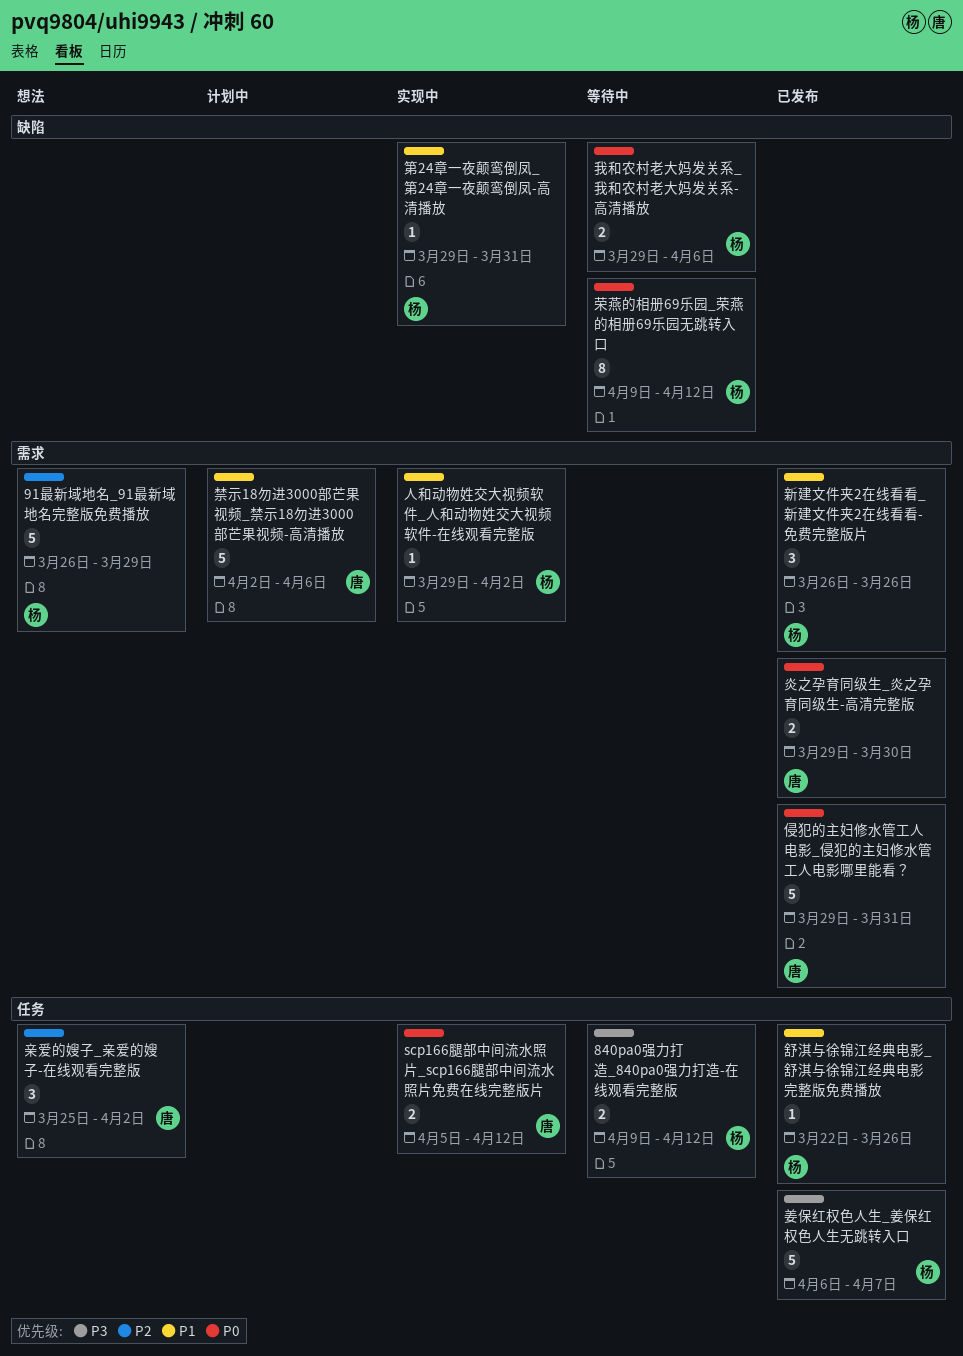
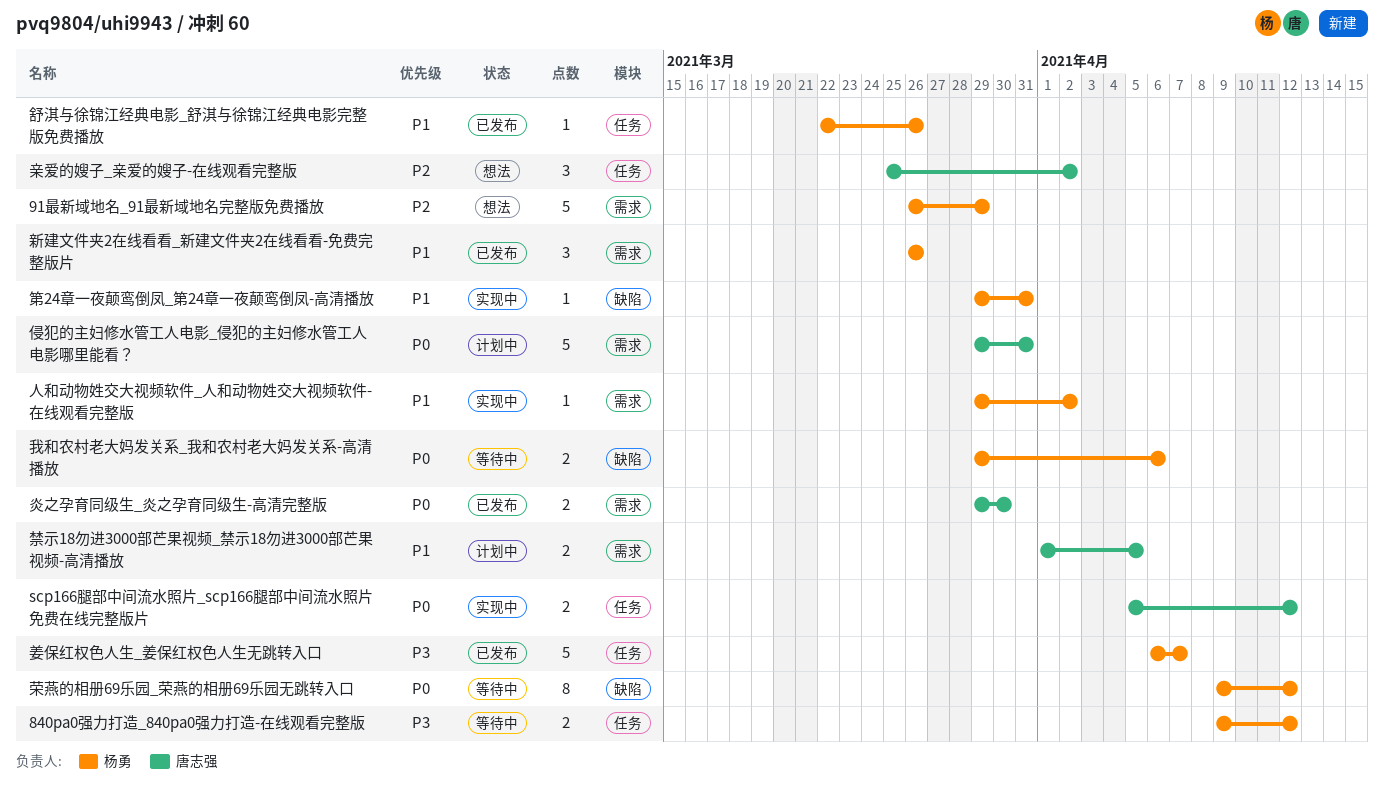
侵犯的主妇修水管工人电影_侵犯的主妇修水管工人电影哪里能看？, status: 已发布 -> 计划中
禁示18勿进3000部芒果视频_禁示18勿进3000部芒果视频-高清播放, estimate: 5 -> 2
禁示18勿进3000部芒果视频_禁示18勿进3000部芒果视频-高清播放, start: Apr 2 -> Apr 1
禁示18勿进3000部芒果视频_禁示18勿进3000部芒果视频-高清播放, due: Apr 6 -> Apr 5

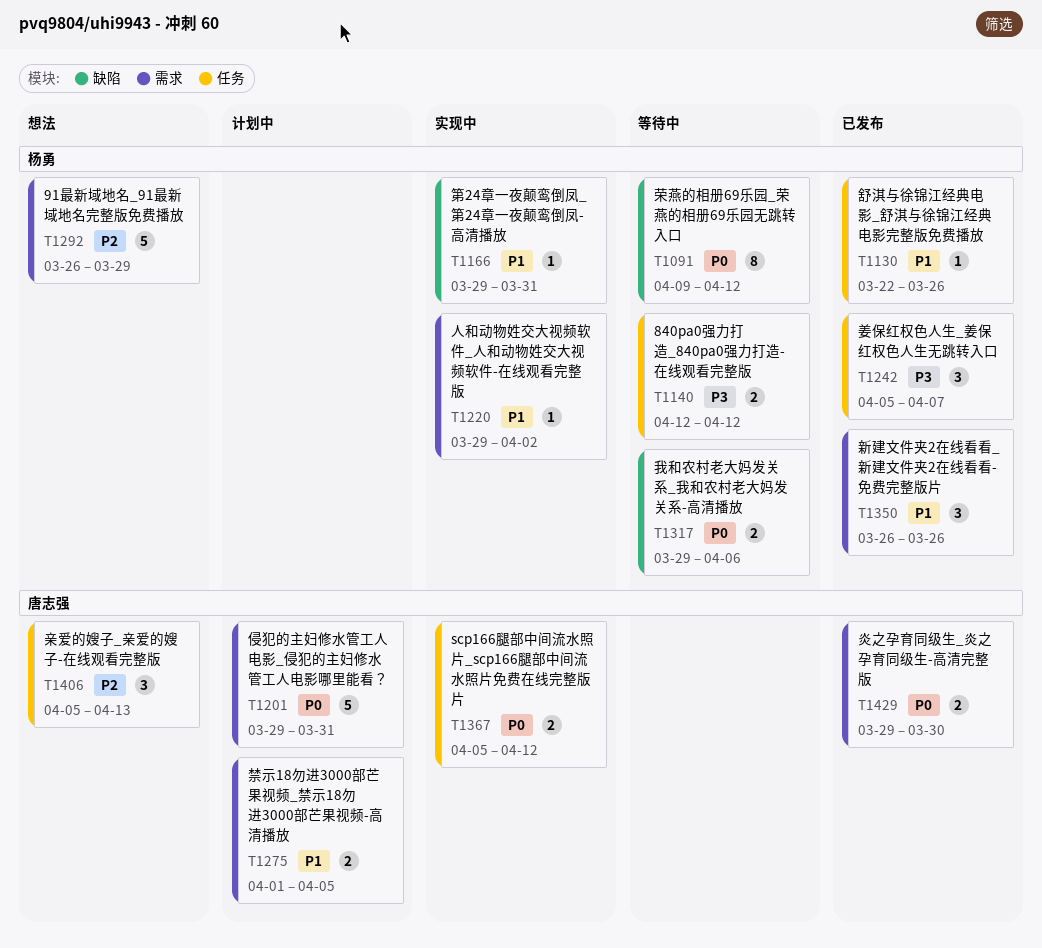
840pa0强力打造_840pa0强力打造-在线观看完整版, start: Apr 9 -> Apr 12
亲爱的嫂子_亲爱的嫂子-在线观看完整版, start: Mar 25 -> Apr 5
亲爱的嫂子_亲爱的嫂子-在线观看完整版, due: Apr 2 -> Apr 13
姜保红权色人生_姜保红权色人生无跳转入口, estimate: 5 -> 3
姜保红权色人生_姜保红权色人生无跳转入口, start: Apr 6 -> Apr 5

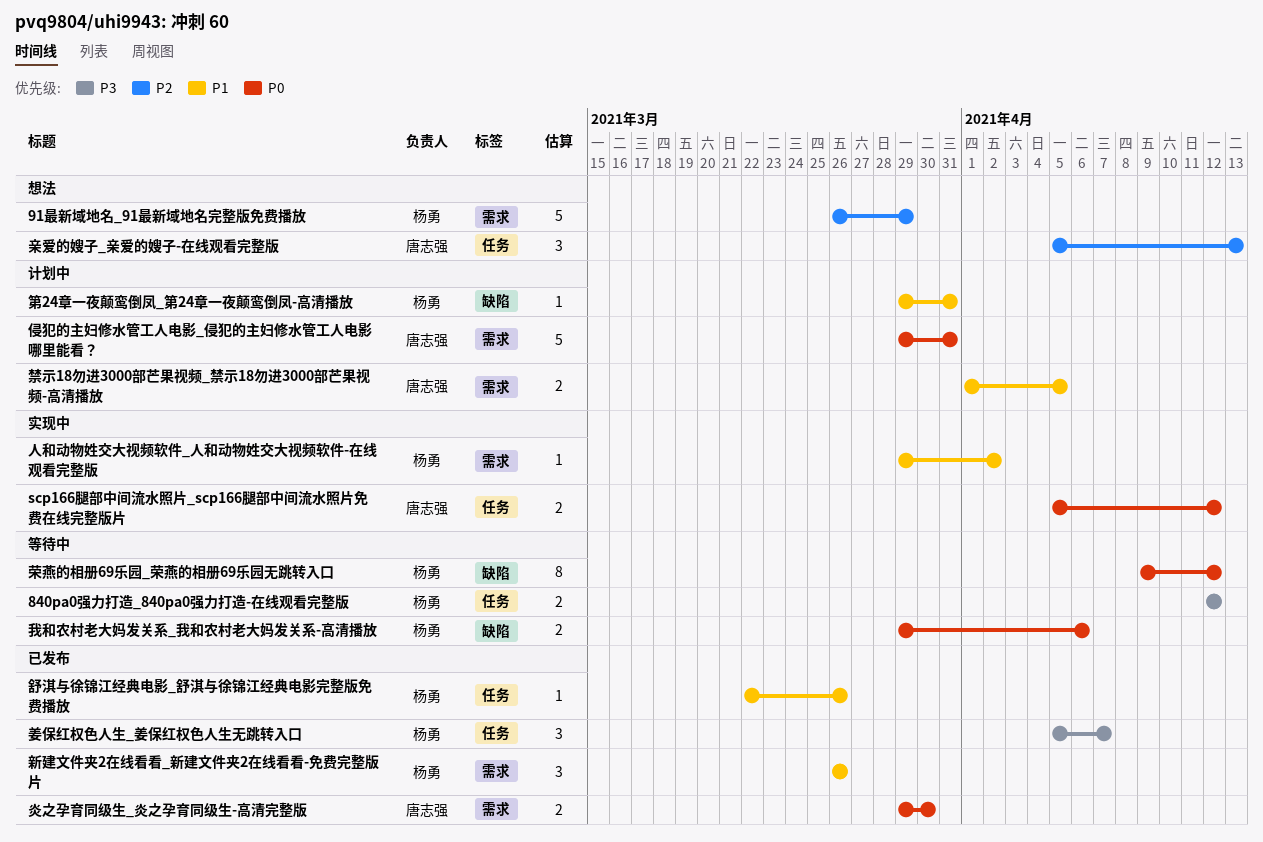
第24章一夜颠鸾倒凤_第24章一夜颠鸾倒凤-高清播放, status: 实现中 -> 计划中

